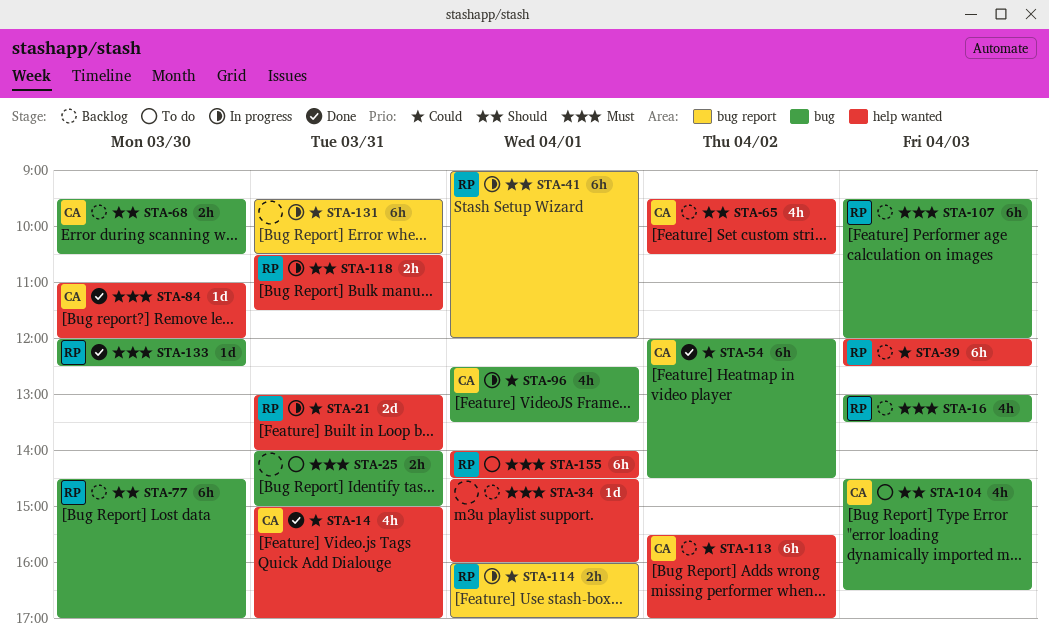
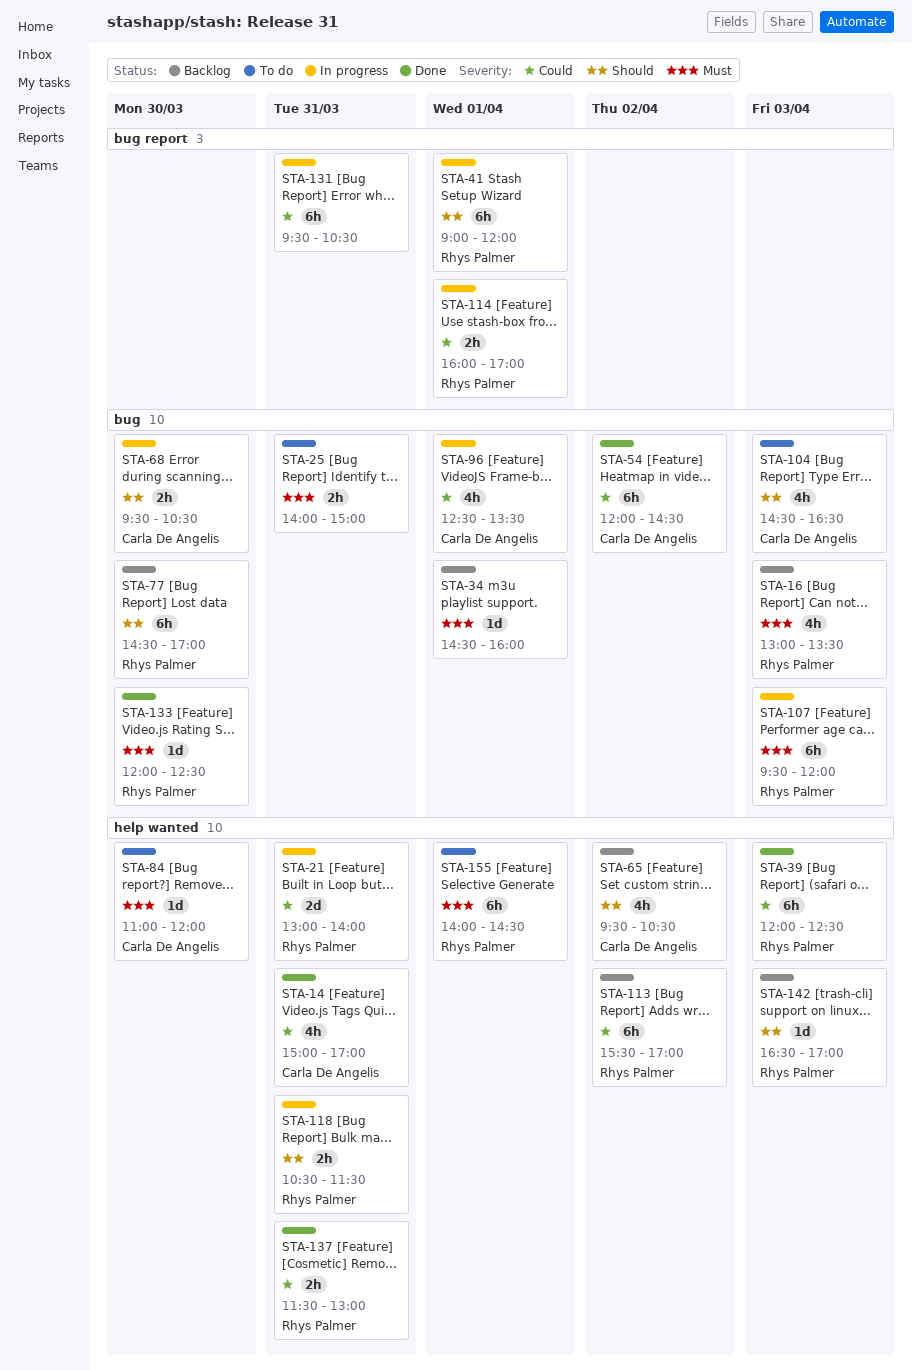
STA-34, label: help wanted -> bug
STA-39, status: Backlog -> Done
STA-68, status: Backlog -> In progress
STA-84, status: Done -> To do
STA-107, status: Backlog -> In progress
STA-113, owner: Carla De Angelis -> Rhys Palmer
STA-137: none -> present
STA-142: none -> present

